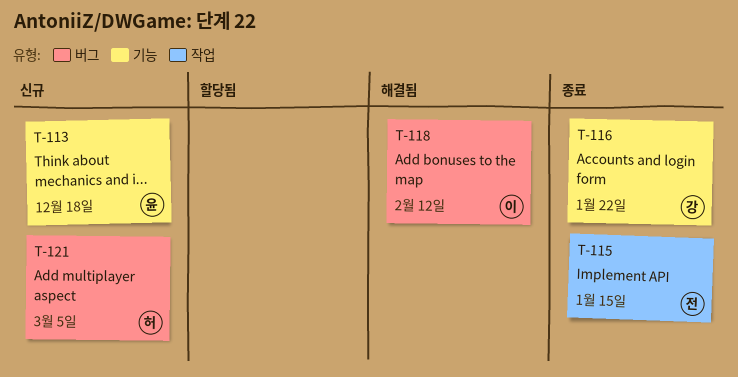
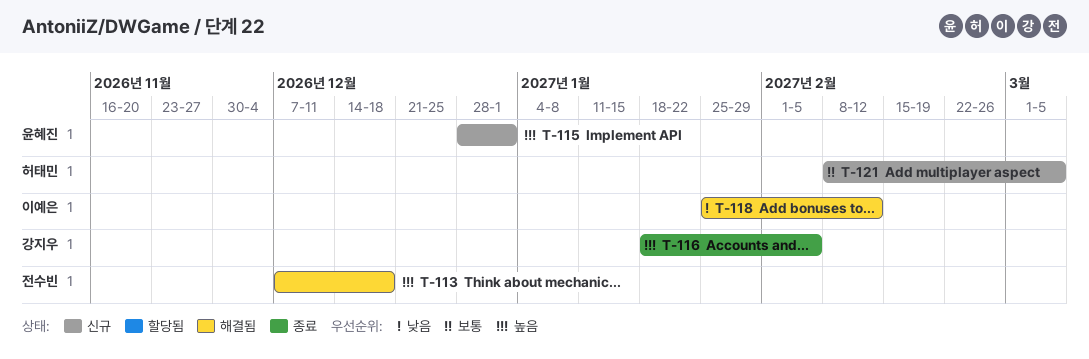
T-113, status: 신규 -> 해결됨
T-113, owner: 윤혜진 -> 전수빈
T-115, status: 종료 -> 신규
T-115, owner: 전수빈 -> 윤혜진
T-115, due: Jan 15 -> Jan 1
T-116, due: Jan 22 -> Feb 5

